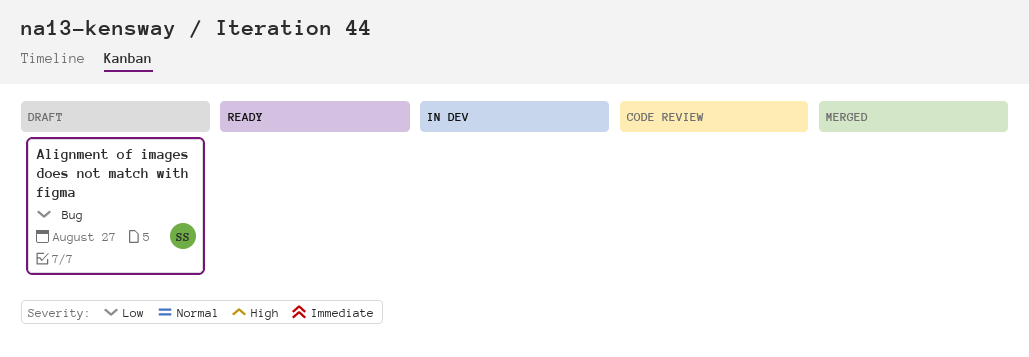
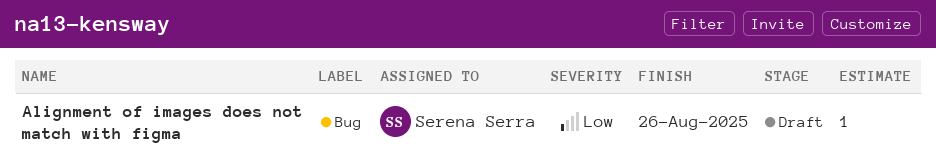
Alignment of images does not match with figma, due: Aug 27 -> Aug 26

